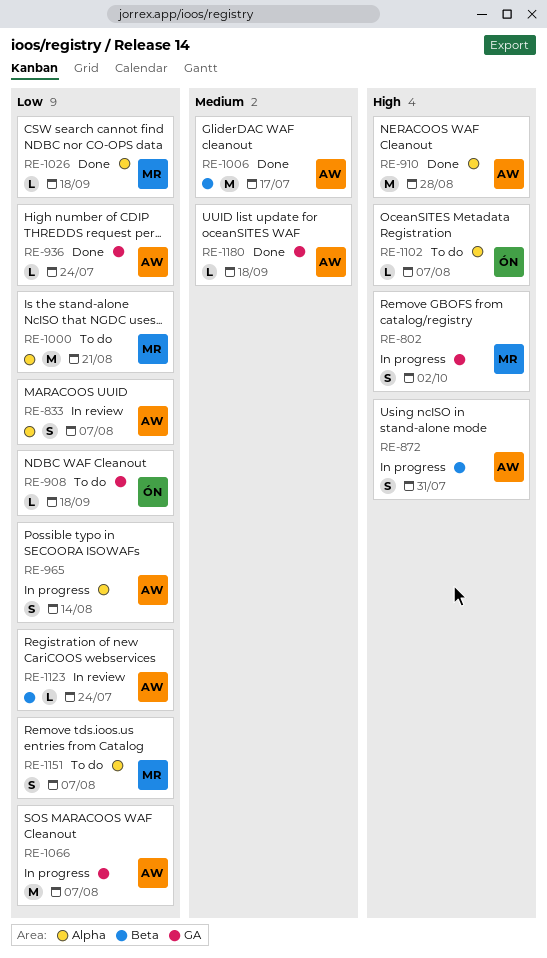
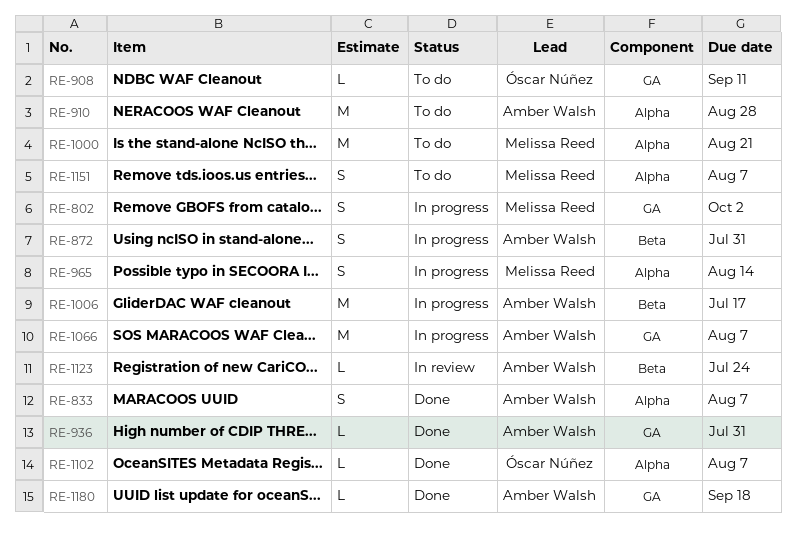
RE-833, status: In review -> Done
RE-908, due: Sep 18 -> Sep 11
RE-910, status: Done -> To do
RE-936, due: Jul 24 -> Jul 31
RE-965, owner: Amber Walsh -> Melissa Reed
RE-1006, status: Done -> In progress
RE-1026: present -> none
RE-1102, status: To do -> Done

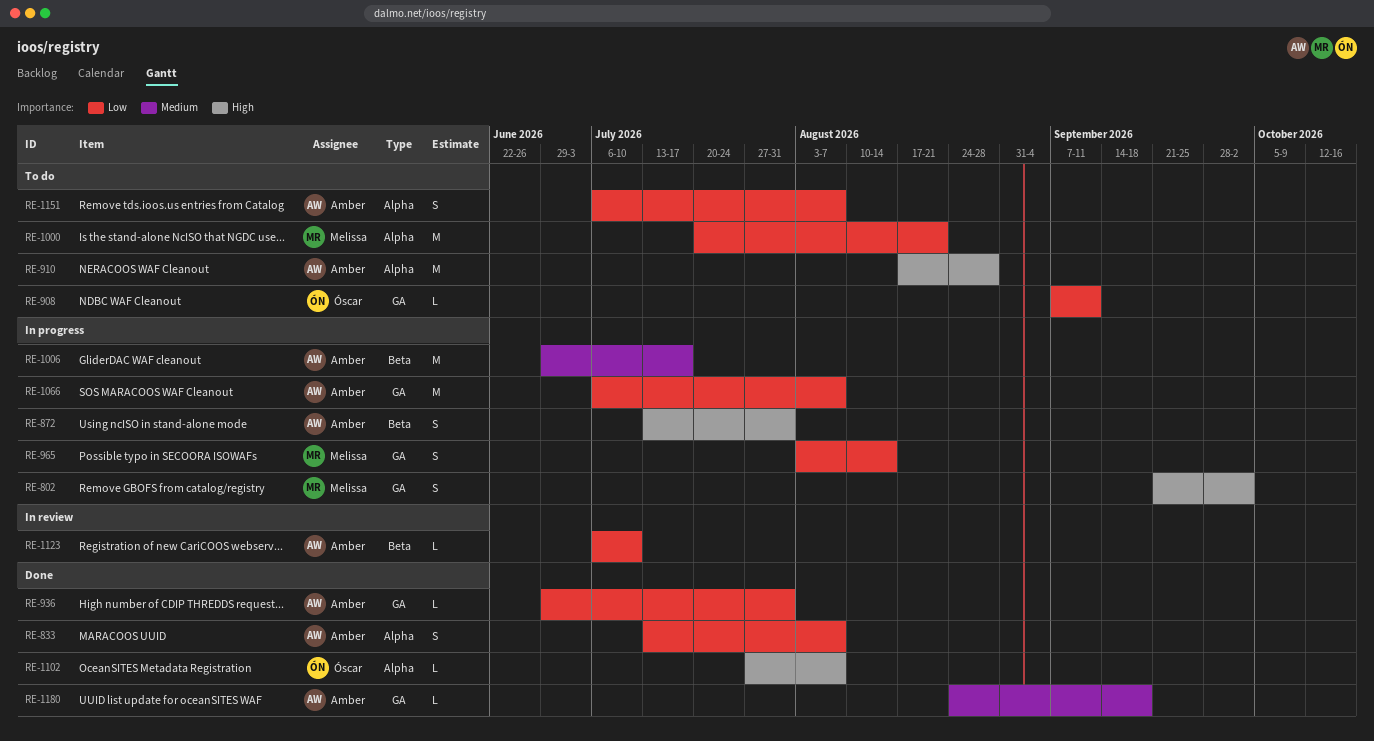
RE-965, label: Alpha -> GA
RE-1123, due: Jul 24 -> Jul 10
RE-1151, owner: Melissa Reed -> Amber Walsh

